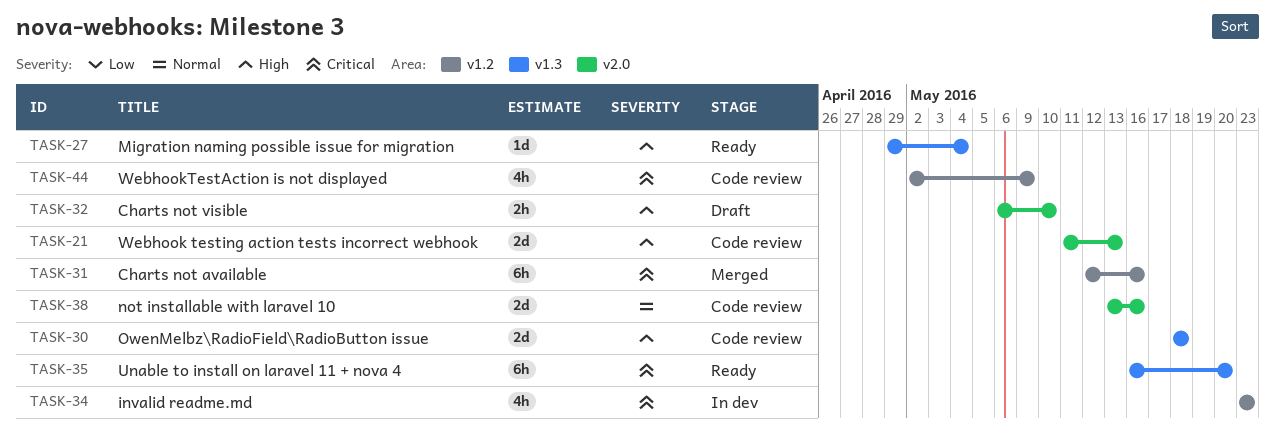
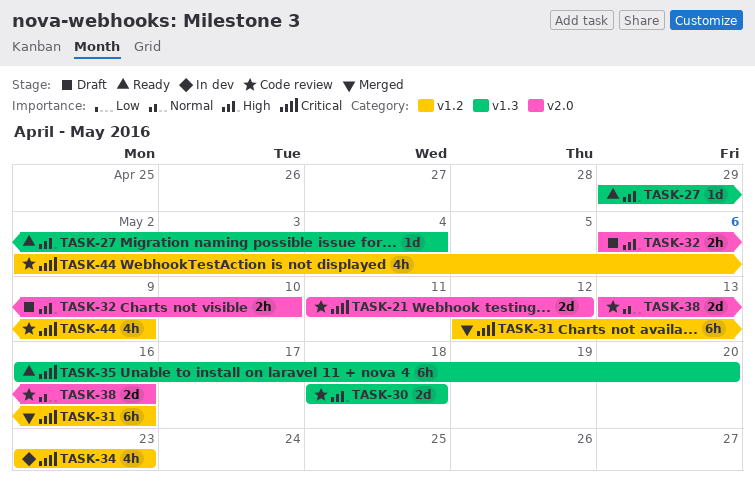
TASK-21, priority: High -> Critical
TASK-21, due: May 13 -> May 12

